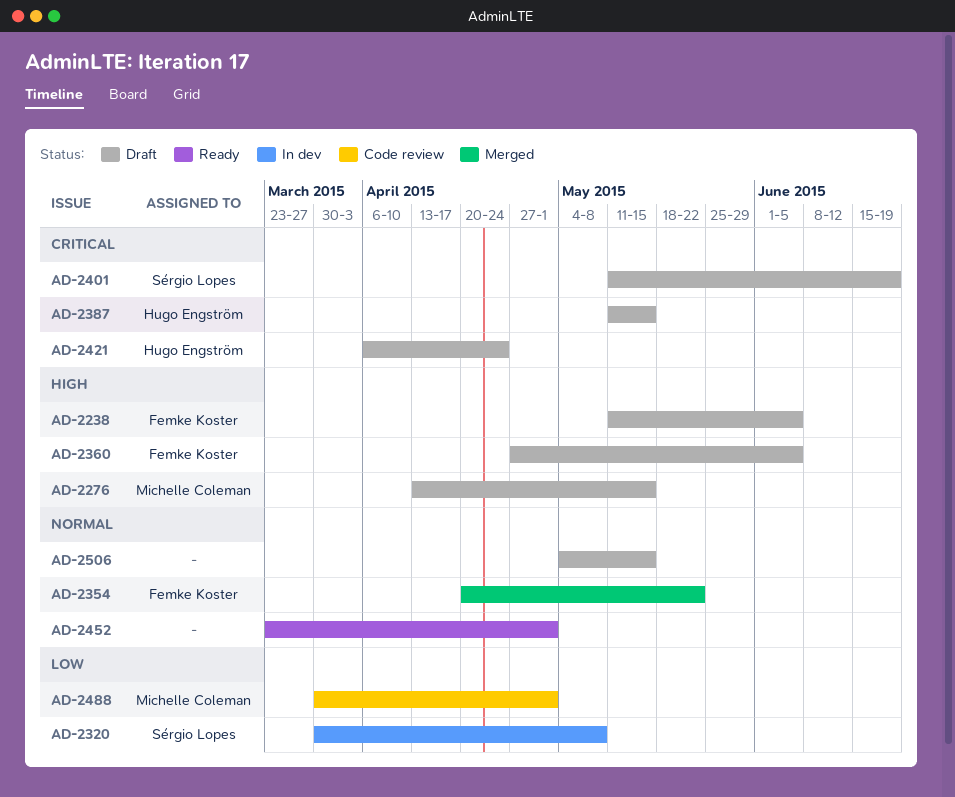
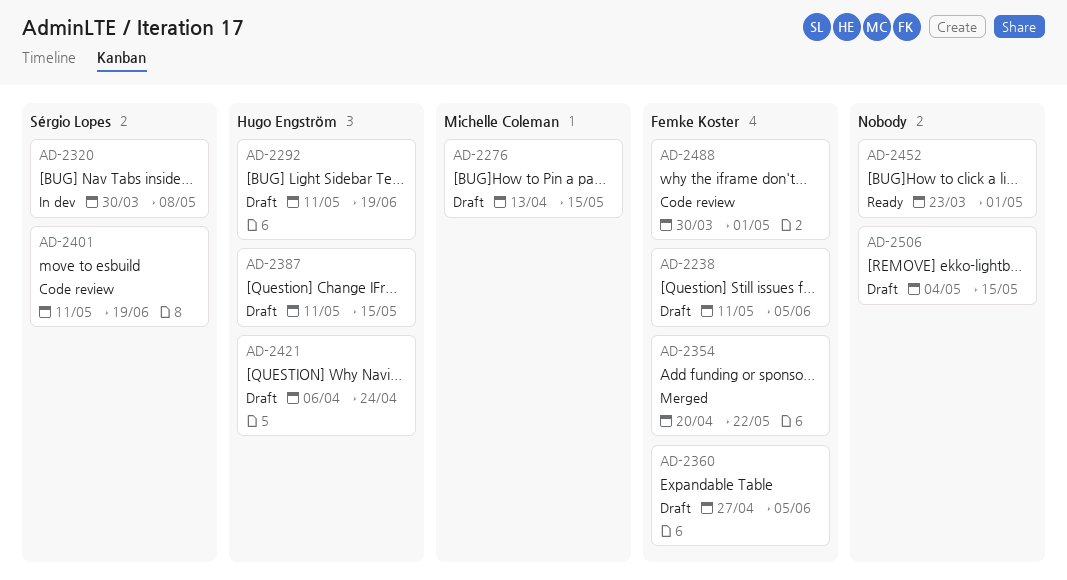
AD-2292: none -> present
AD-2401, status: Draft -> Code review
AD-2488, owner: Michelle Coleman -> Femke Koster

